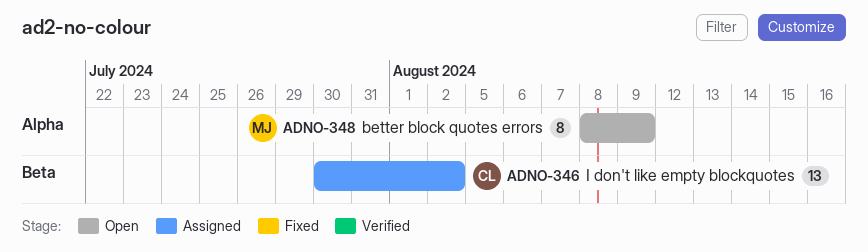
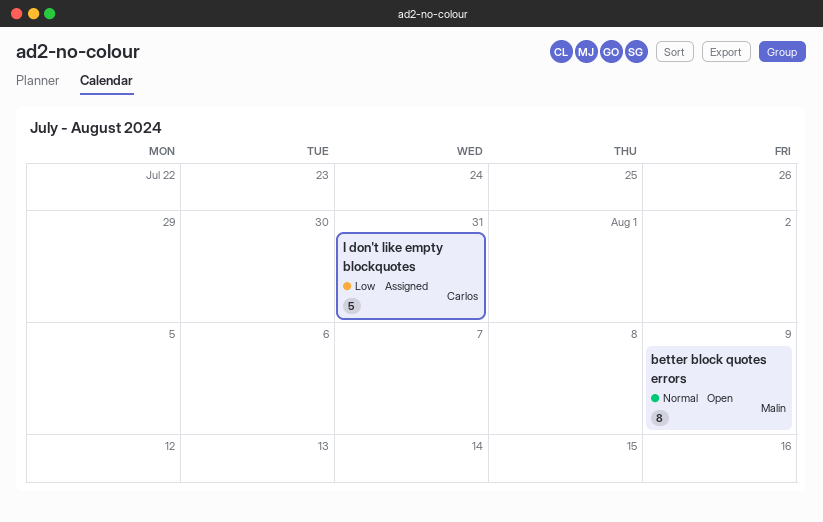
I don't like empty blockquotes, estimate: 13 -> 5
I don't like empty blockquotes, due: Aug 2 -> Jul 31

